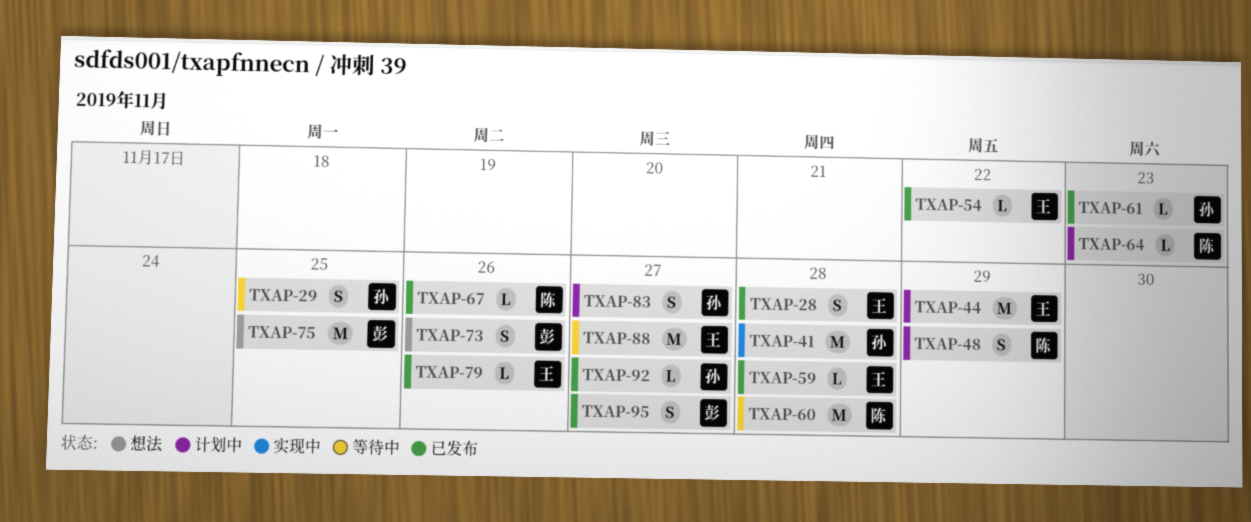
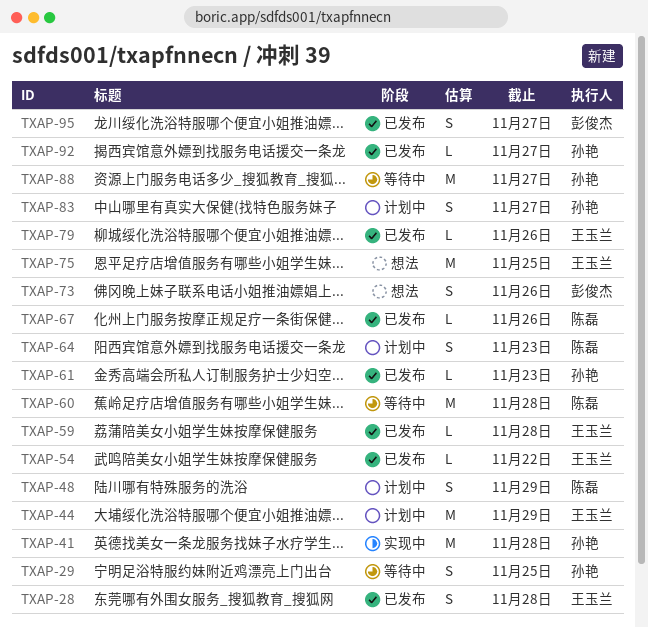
TXAP-64, estimate: L -> S
TXAP-75, owner: 彭俊杰 -> 王玉兰
TXAP-88, owner: 王玉兰 -> 孙艳

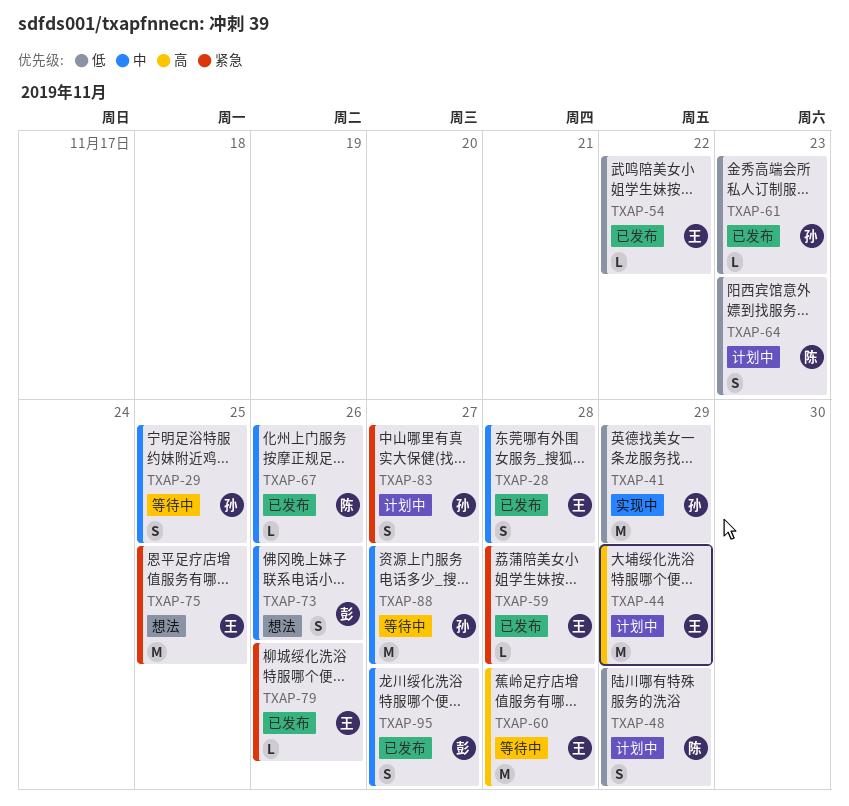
TXAP-41, due: Nov 28 -> Nov 29
TXAP-60, owner: 陈磊 -> 王玉兰
TXAP-92: present -> none

